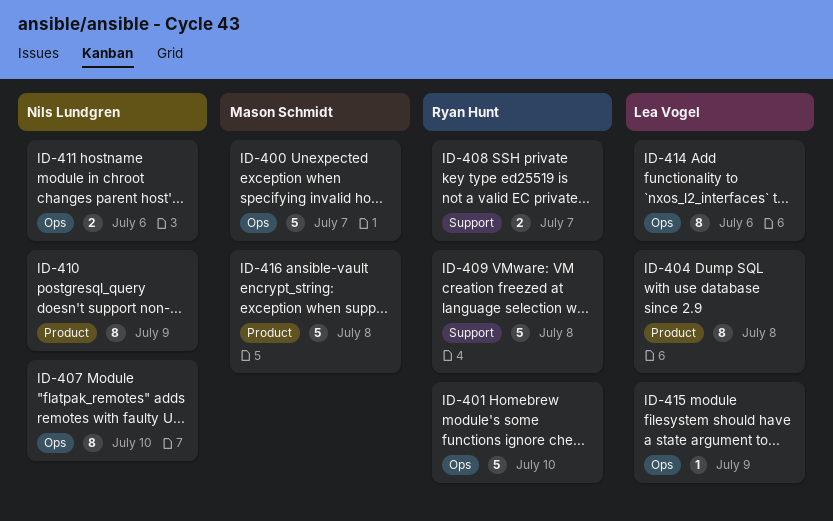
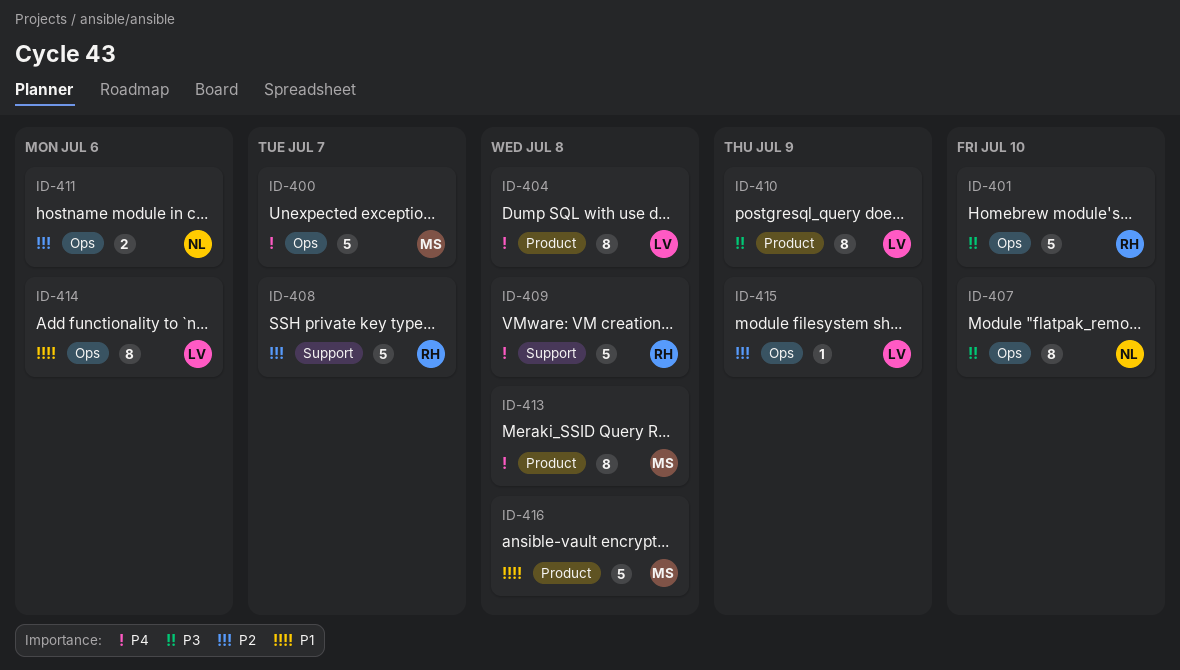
ID-408, estimate: 2 -> 5
ID-410, owner: Nils Lundgren -> Lea Vogel
ID-413: none -> present

